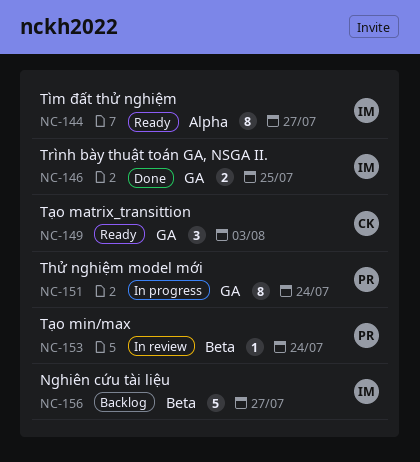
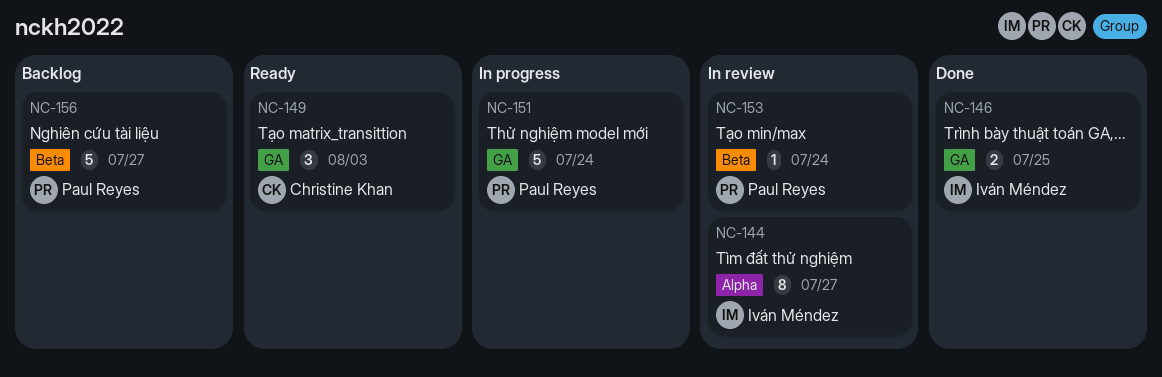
NC-144, status: Ready -> In review
NC-151, estimate: 8 -> 5
NC-156, owner: Iván Méndez -> Paul Reyes

